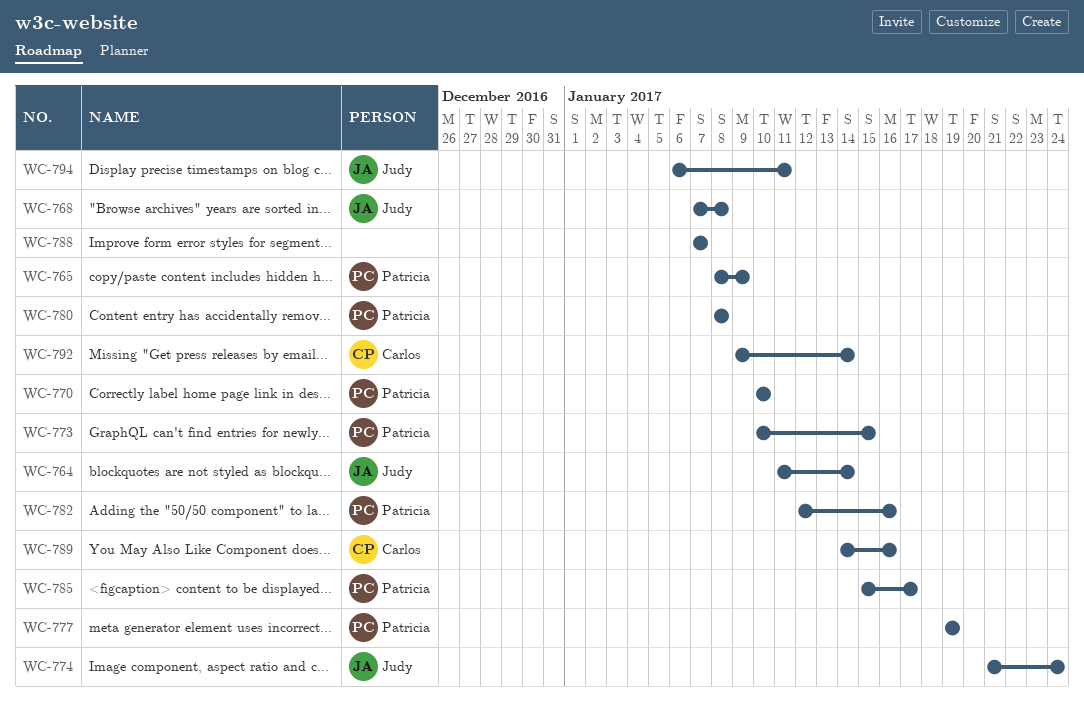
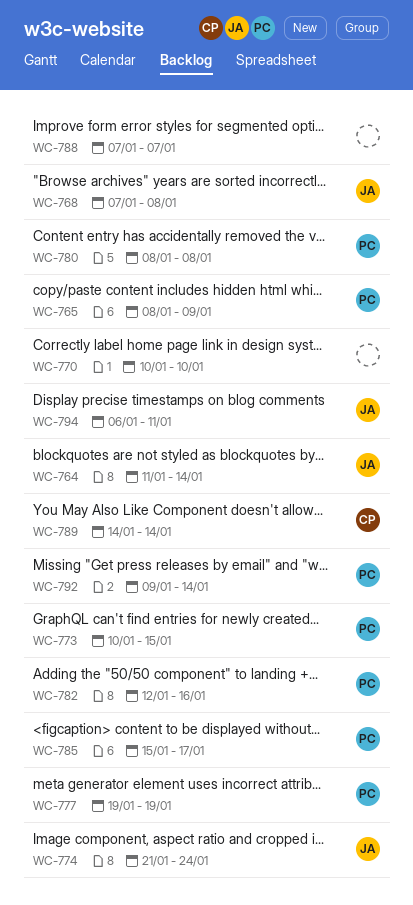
WC-770, owner: Patricia -> none
WC-789, due: Jan 16 -> Jan 14
WC-792, owner: Carlos -> Patricia

